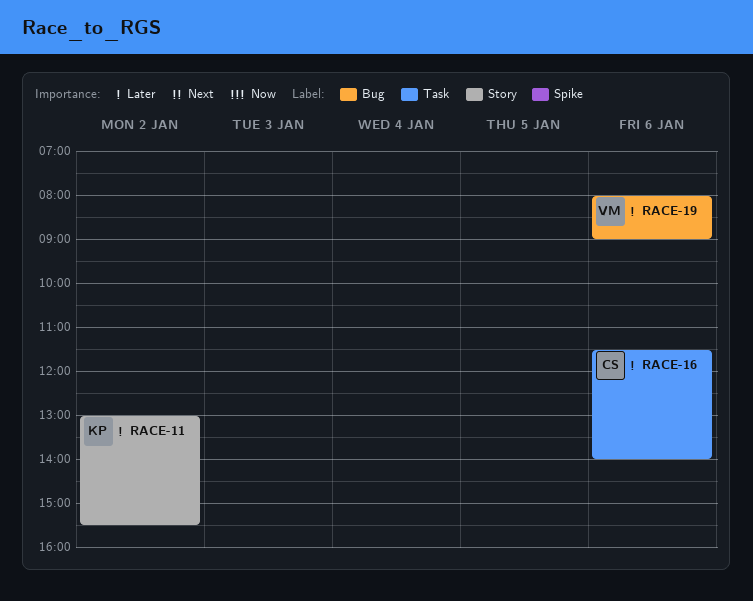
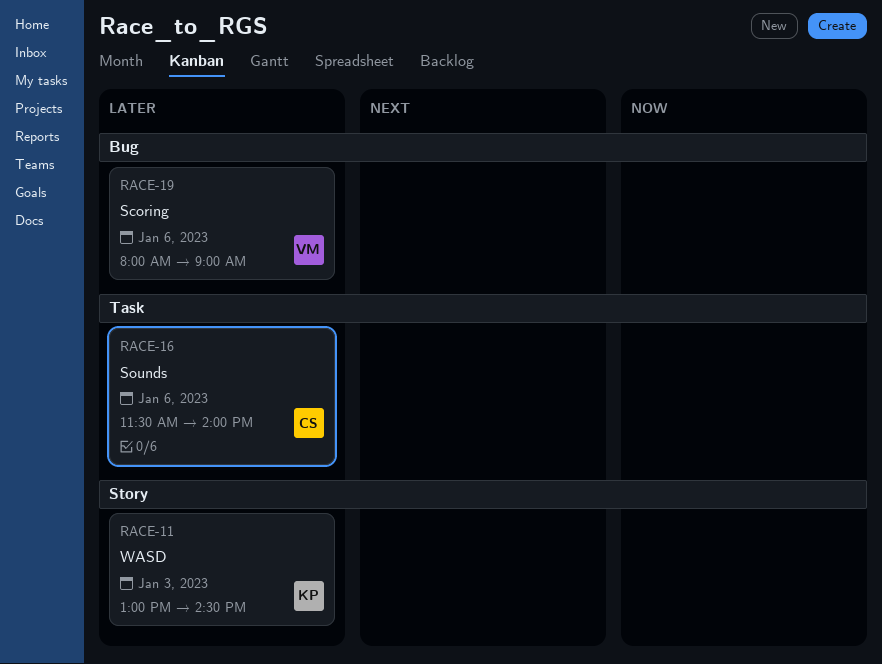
RACE-11, day: Jan 2 -> Jan 3
RACE-11, ends: 15:30 -> 14:30

